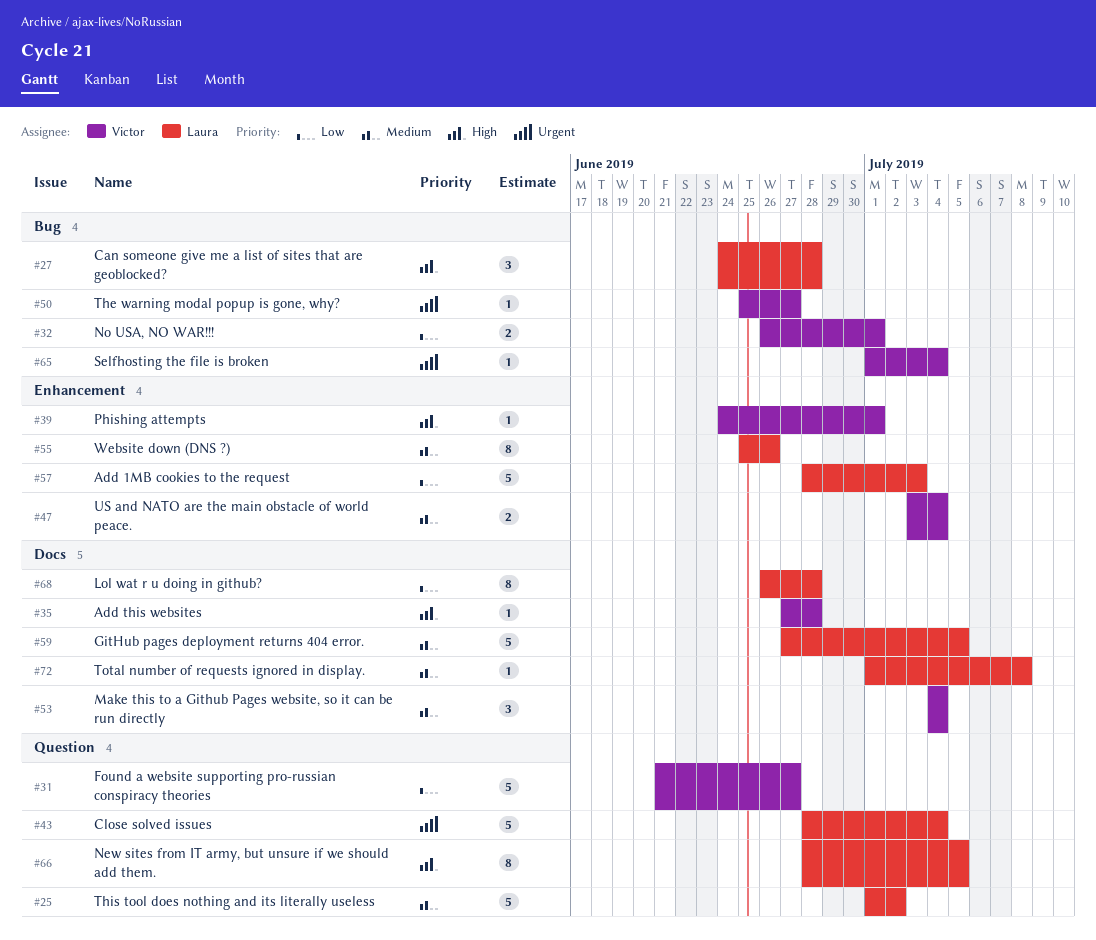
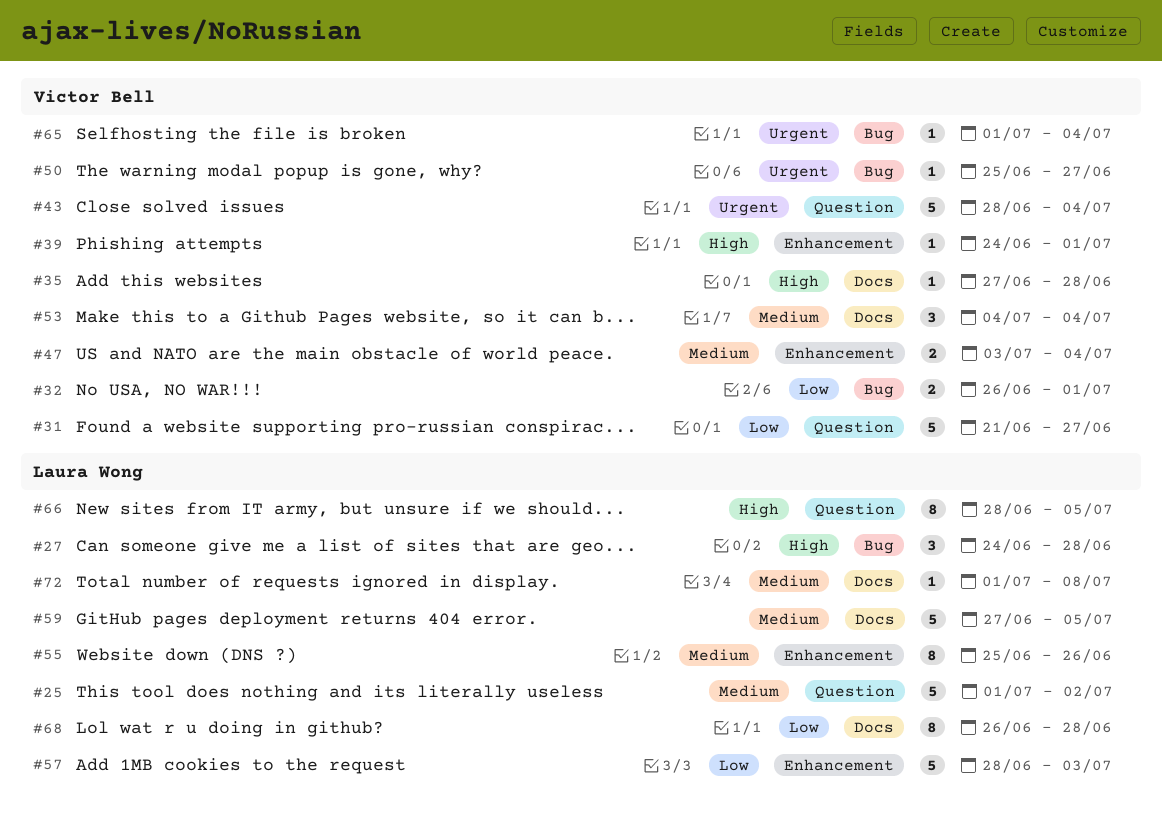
#43, owner: Laura Wong -> Victor Bell

